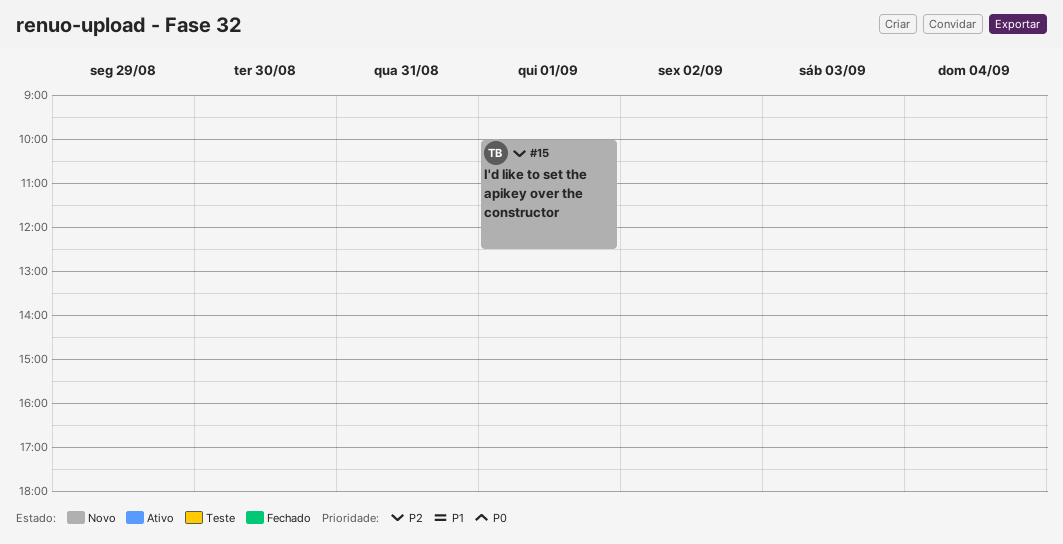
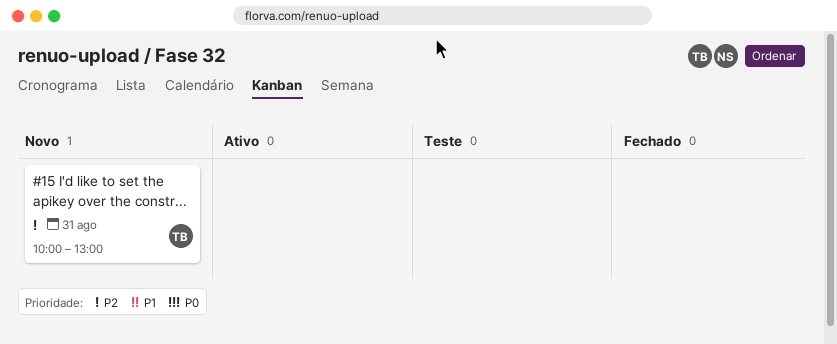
#15, day: Sep 1 -> Aug 31
#15, ends: 12:30 -> 13:00

